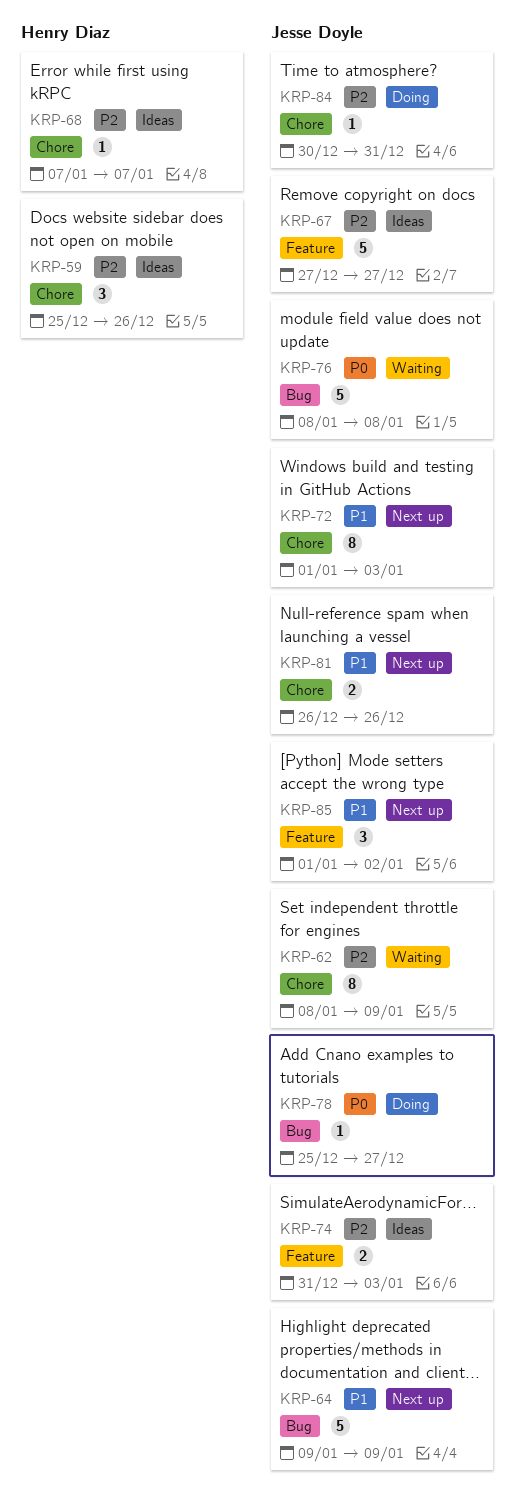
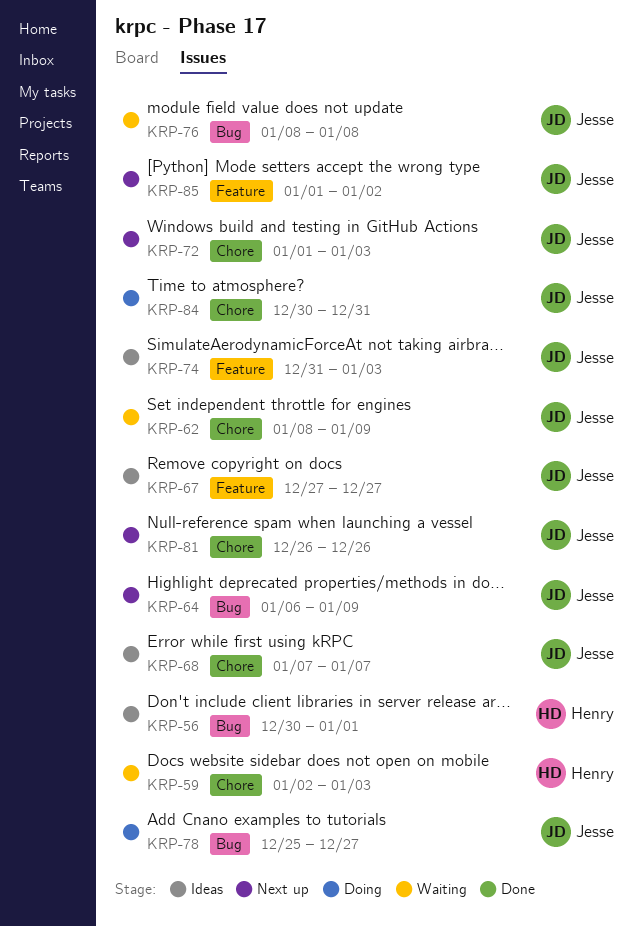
KRP-56: none -> present
KRP-59, status: Ideas -> Waiting
KRP-59, start: Dec 25 -> Jan 2
KRP-59, due: Dec 26 -> Jan 3
KRP-64, start: Jan 9 -> Jan 6
KRP-68, owner: Henry Diaz -> Jesse Doyle

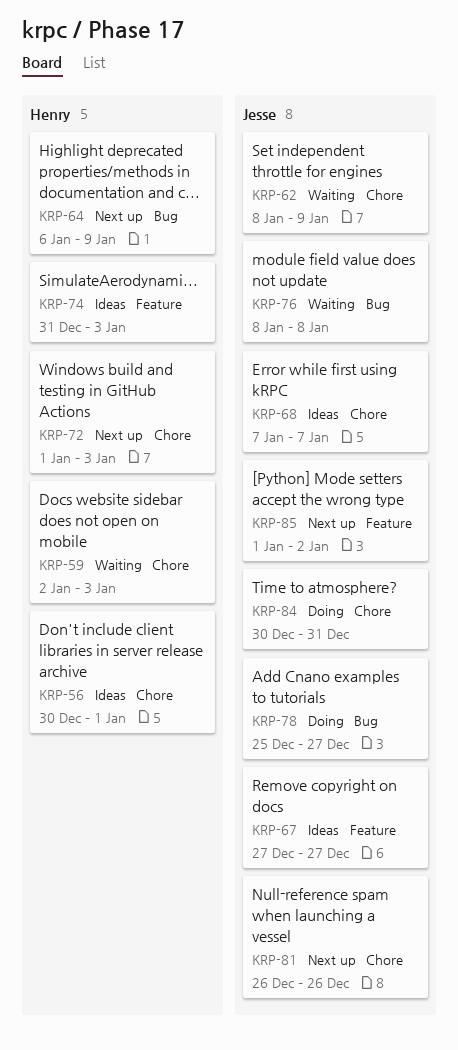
KRP-56, label: Bug -> Chore
KRP-64, owner: Jesse -> Henry
KRP-72, owner: Jesse -> Henry
KRP-74, owner: Jesse -> Henry

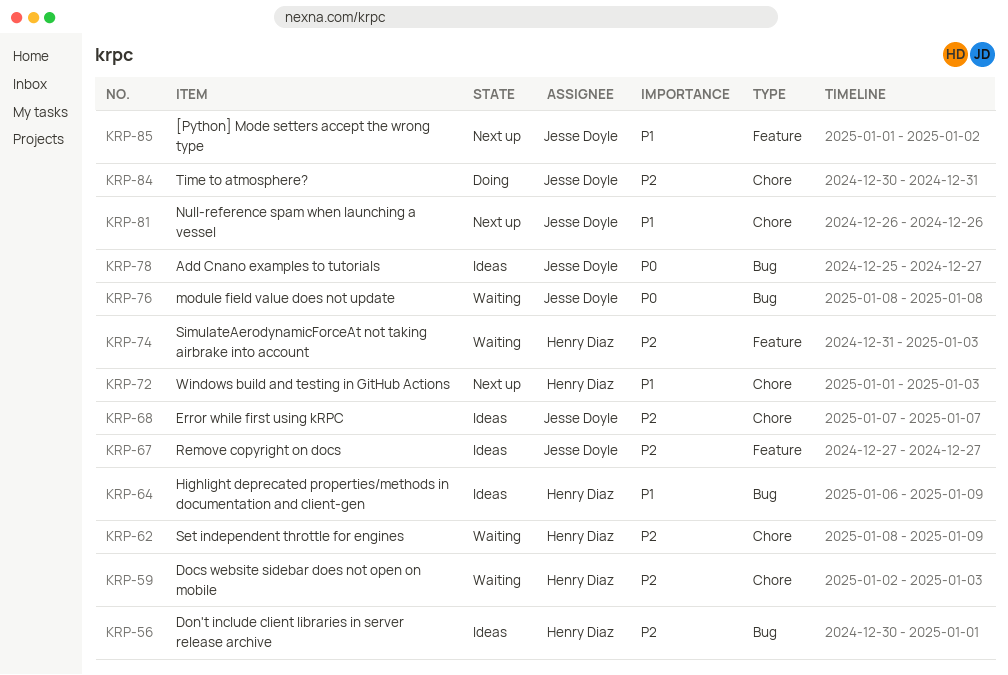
KRP-56, label: Chore -> Bug
KRP-62, owner: Jesse Doyle -> Henry Diaz
KRP-64, status: Next up -> Ideas
KRP-74, status: Ideas -> Waiting
KRP-78, status: Doing -> Ideas

